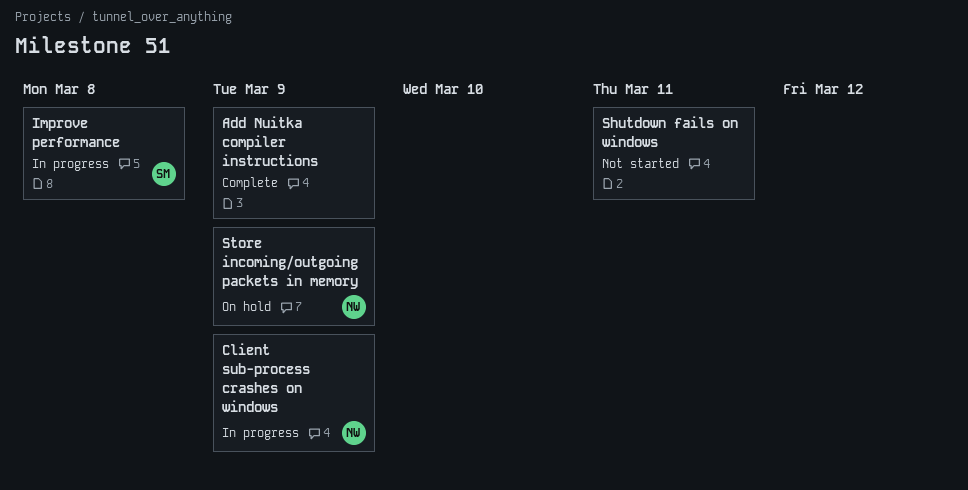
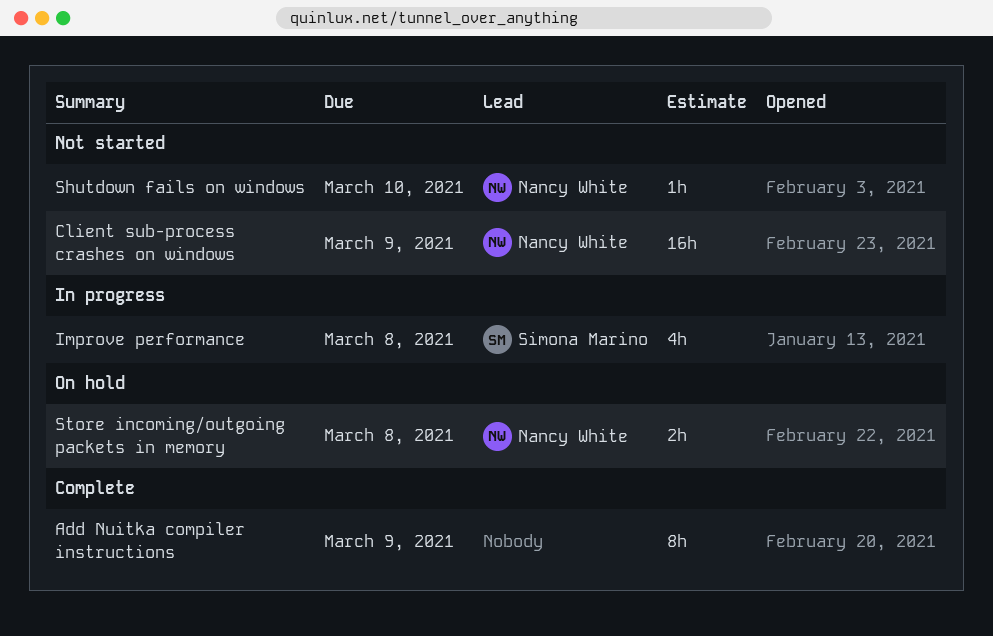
Client sub-process crashes on windows, status: In progress -> Not started
Shutdown fails on windows, owner: none -> Nancy White
Shutdown fails on windows, due: Mar 11 -> Mar 10
Store incoming/outgoing packets in memory, due: Mar 9 -> Mar 8

